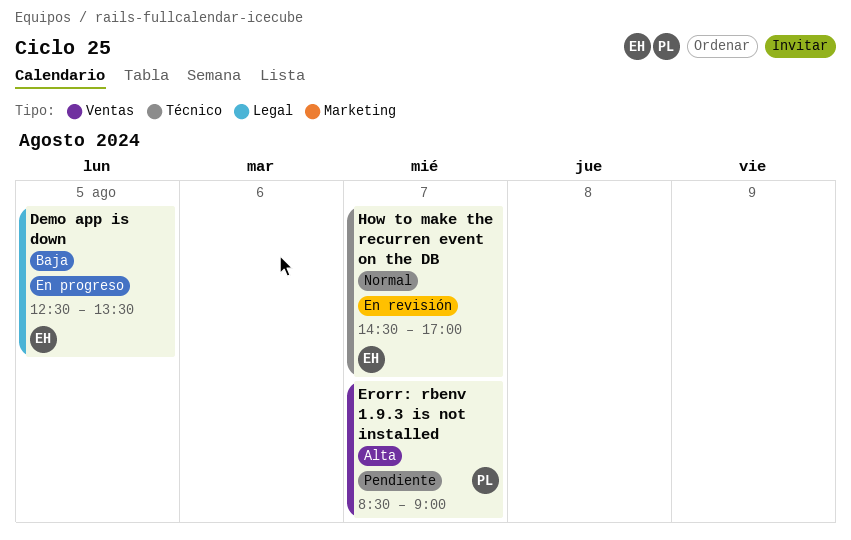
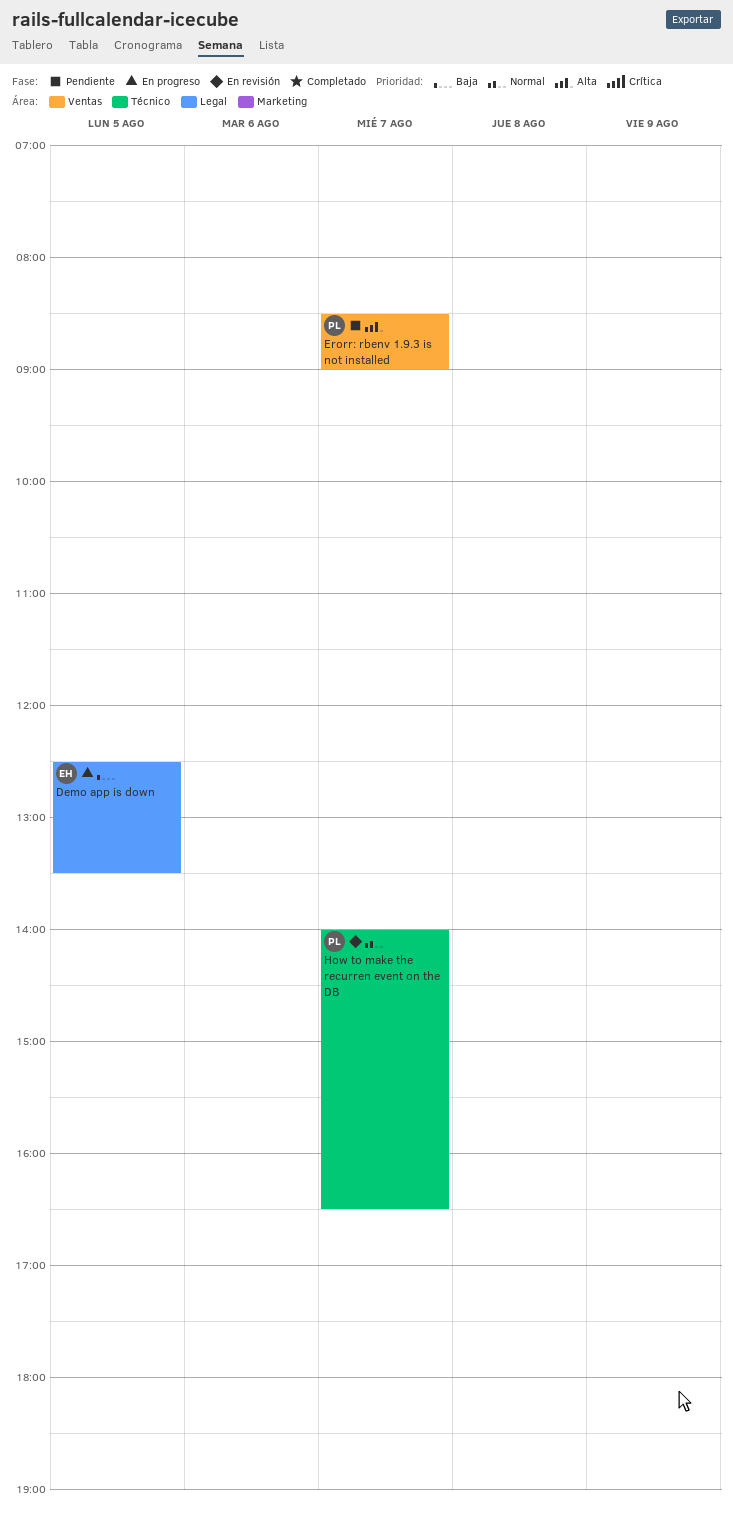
How to make the recurren event on the DB, owner: EH -> PL
How to make the recurren event on the DB, begins: 14:30 -> 14:00
How to make the recurren event on the DB, ends: 17:00 -> 16:30

